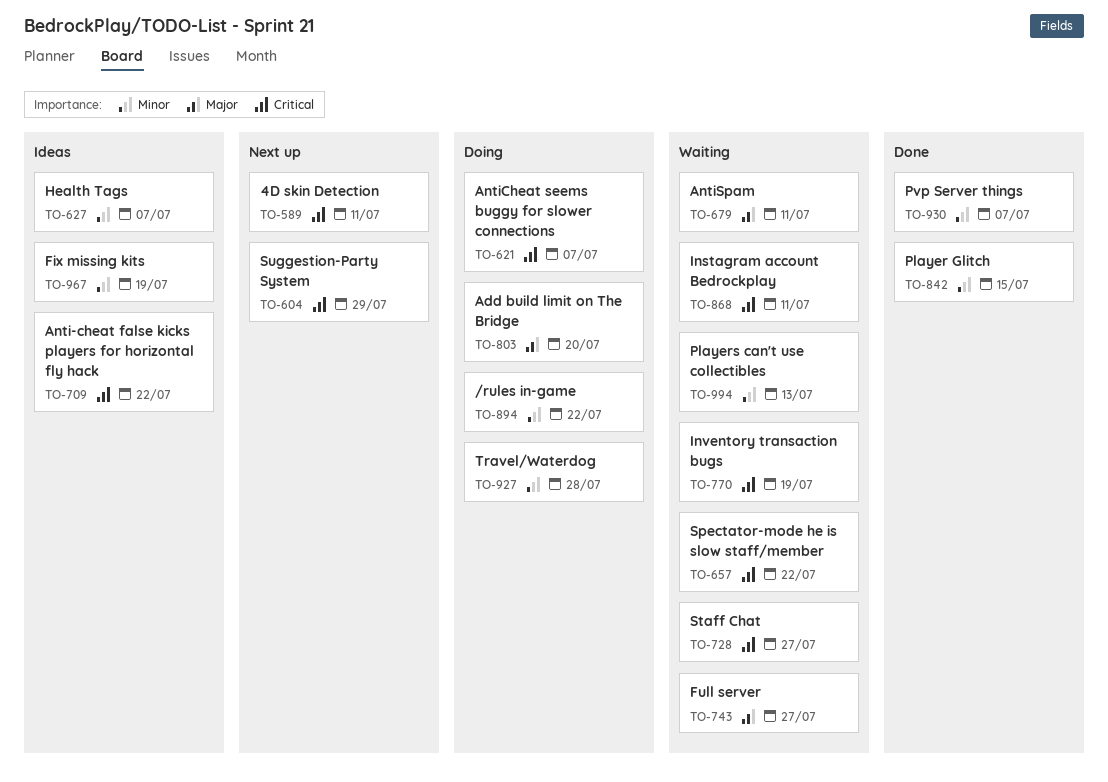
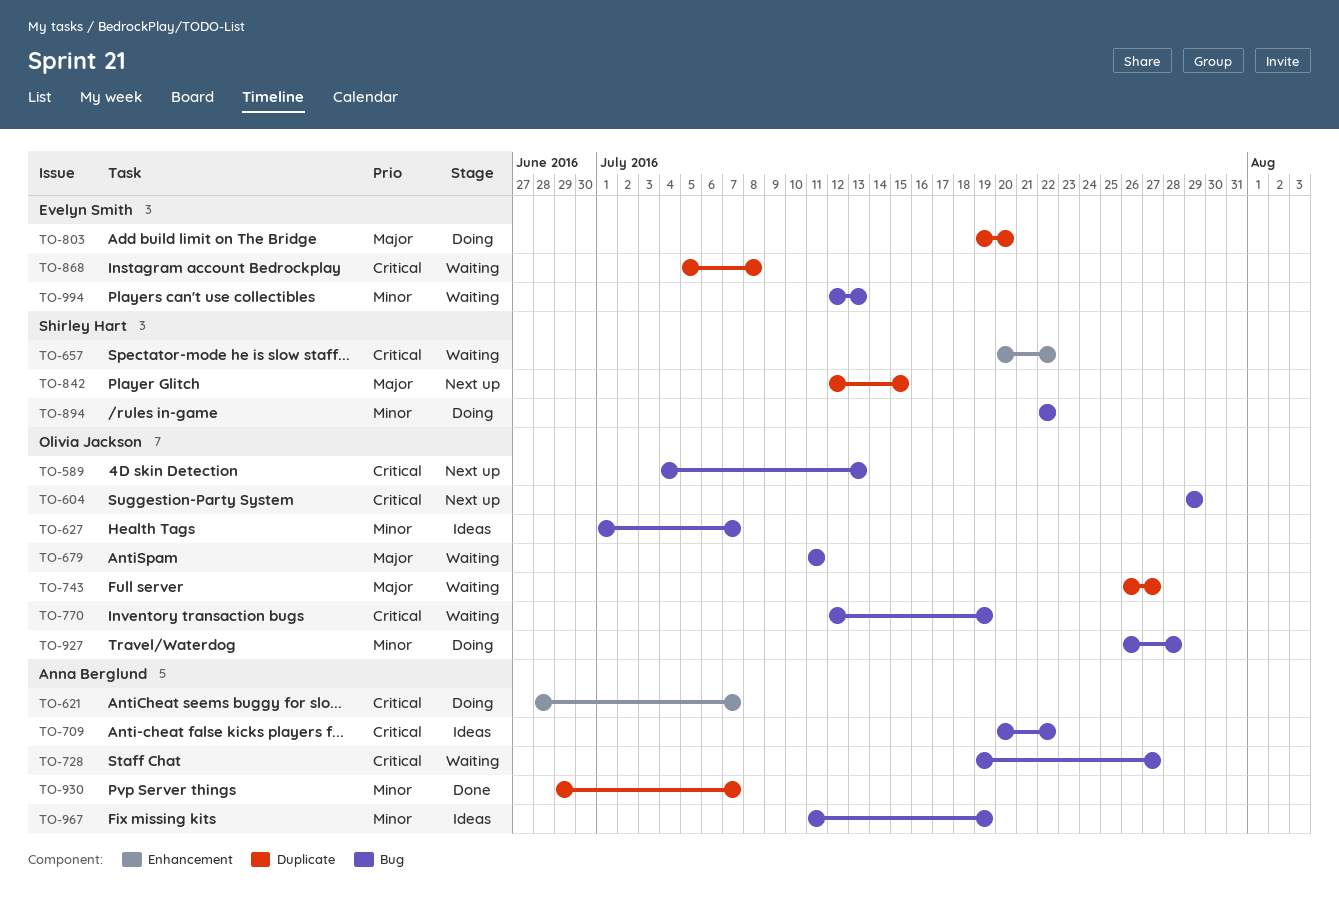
TO-589, due: Jul 11 -> Jul 13
TO-842, status: Done -> Next up
TO-842, priority: Minor -> Major
TO-868, due: Jul 11 -> Jul 8

